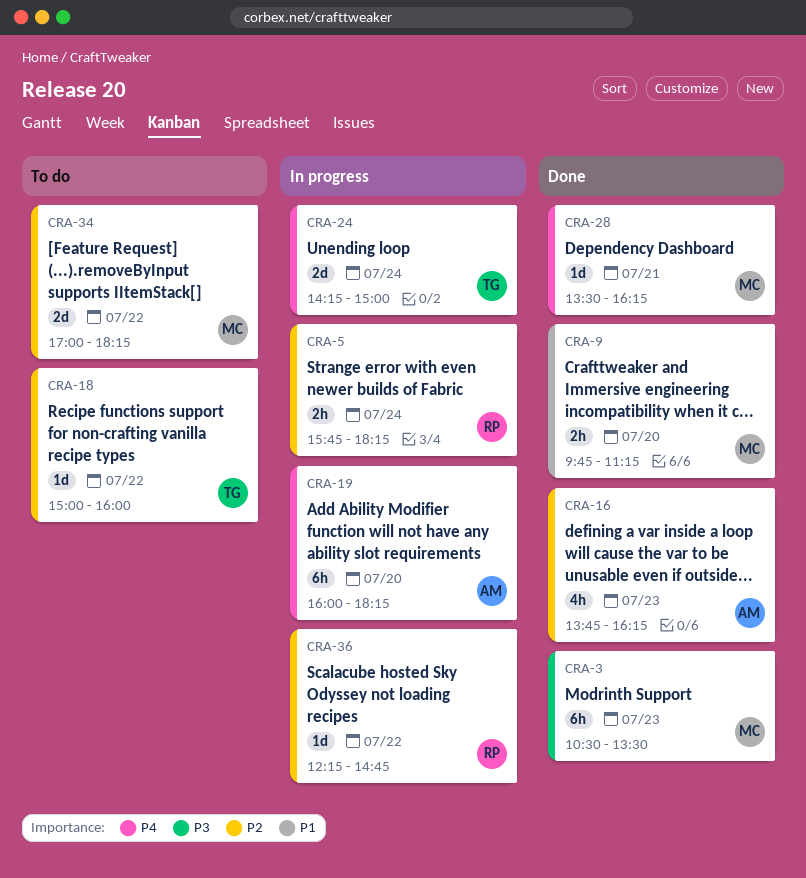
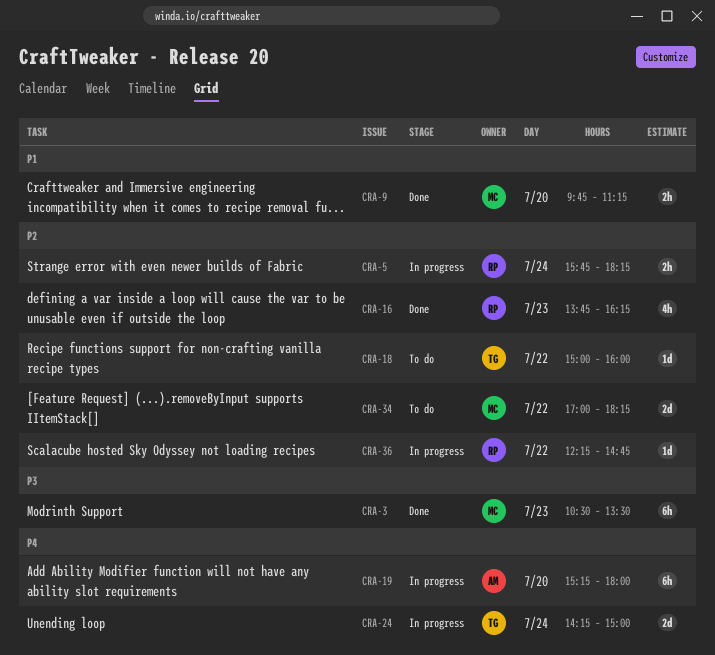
CRA-16, owner: AM -> RP
CRA-19, begins: 16:00 -> 15:15
CRA-19, ends: 18:15 -> 18:00
CRA-28: present -> none

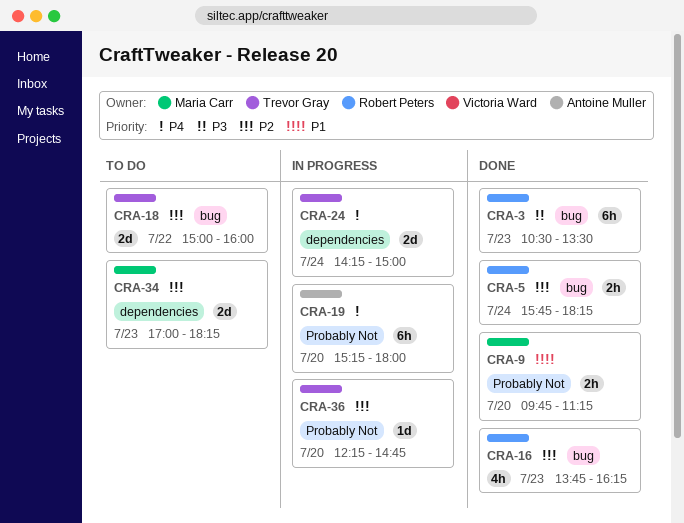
CRA-3, owner: Maria Carr -> Robert Peters
CRA-5, status: In progress -> Done
CRA-18, estimate: 1d -> 2d
CRA-34, day: Jul 22 -> Jul 23
CRA-36, owner: Robert Peters -> Trevor Gray
CRA-36, day: Jul 22 -> Jul 20

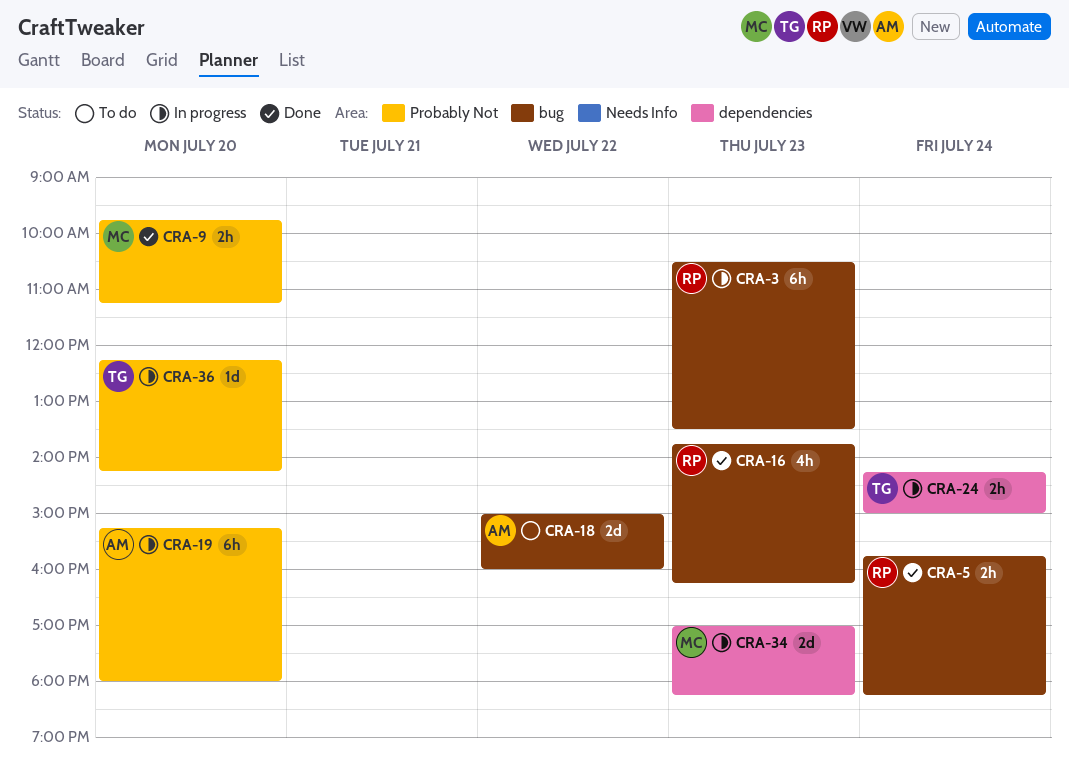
CRA-3, status: Done -> In progress
CRA-18, owner: Trevor Gray -> Antoine Muller
CRA-24, estimate: 2d -> 2h
CRA-34, status: To do -> In progress
CRA-36, ends: 14:45 -> 14:15

